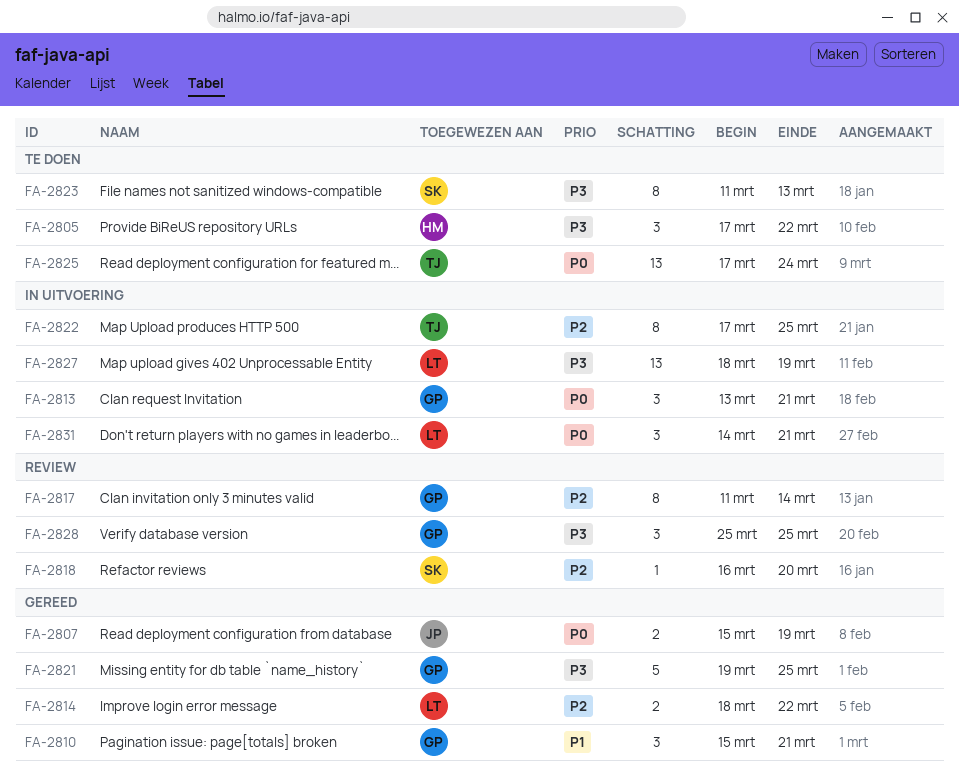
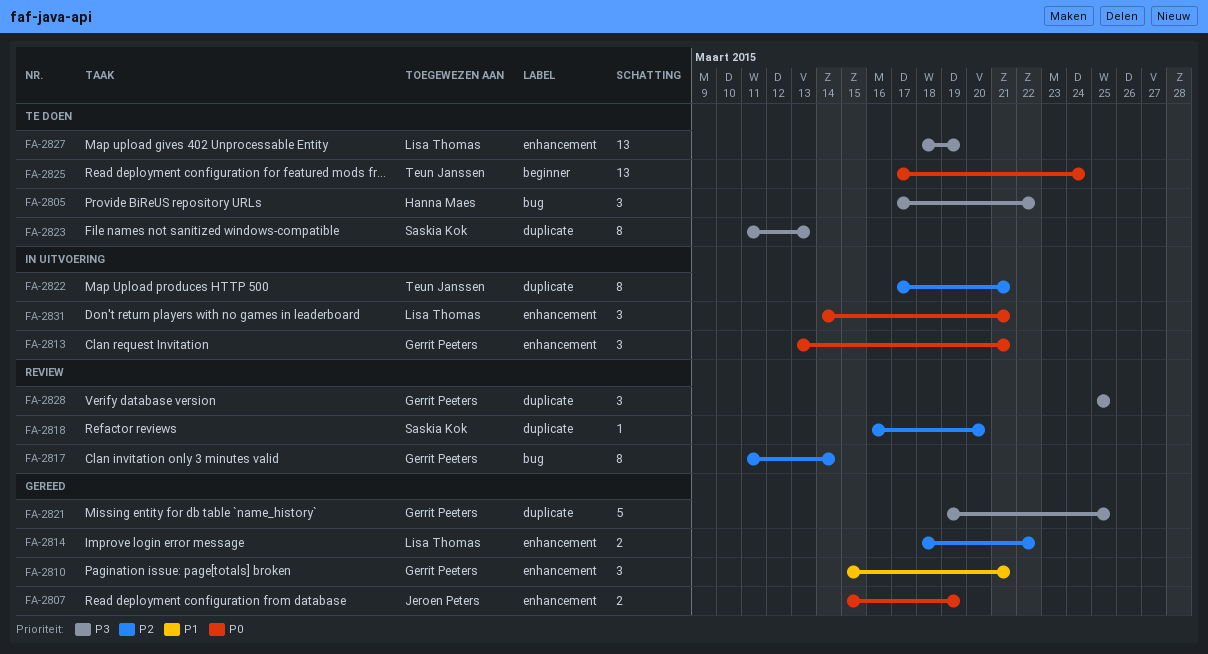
FA-2822, due: Mar 25 -> Mar 21
FA-2827, status: In uitvoering -> Te doen

